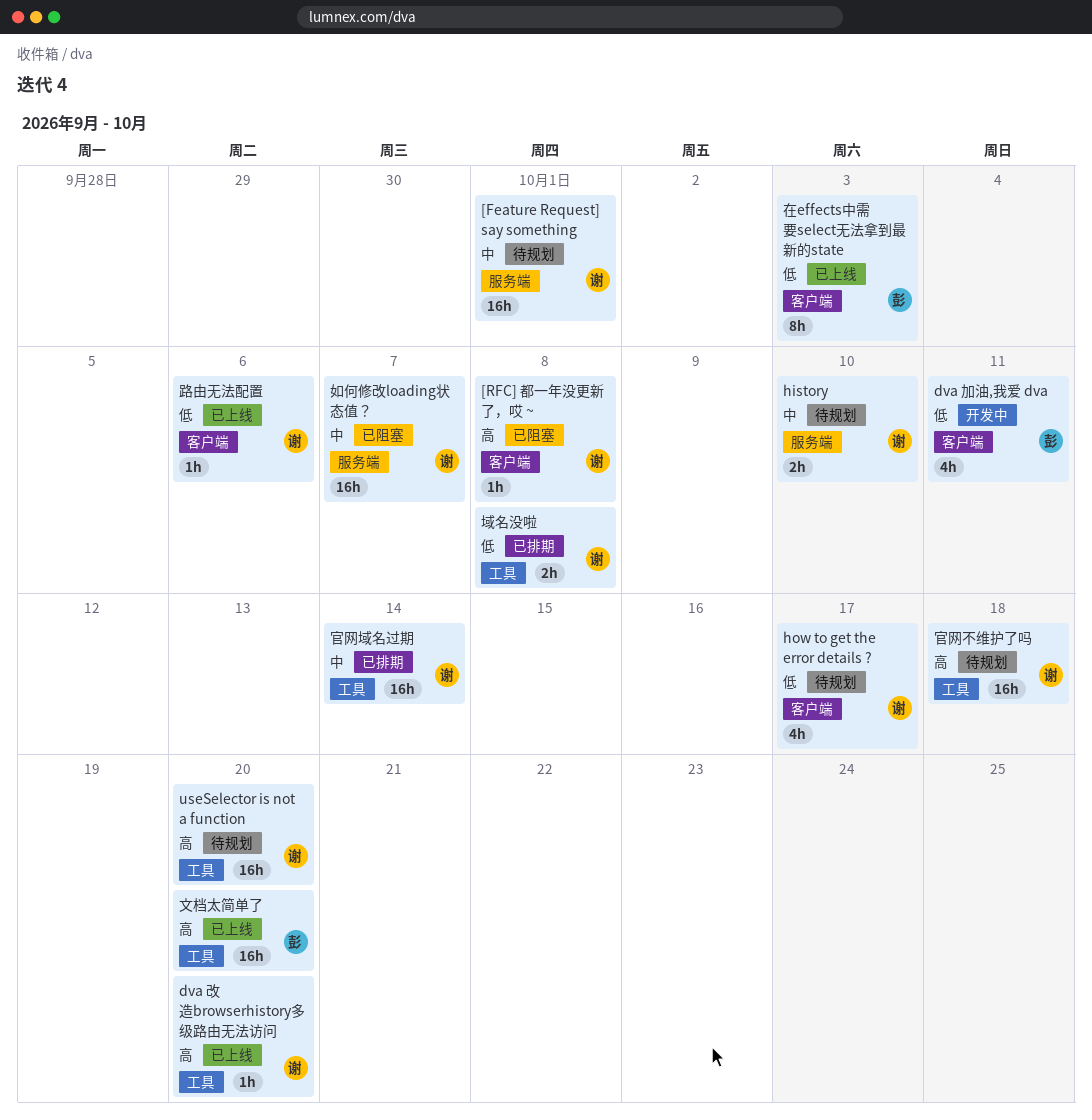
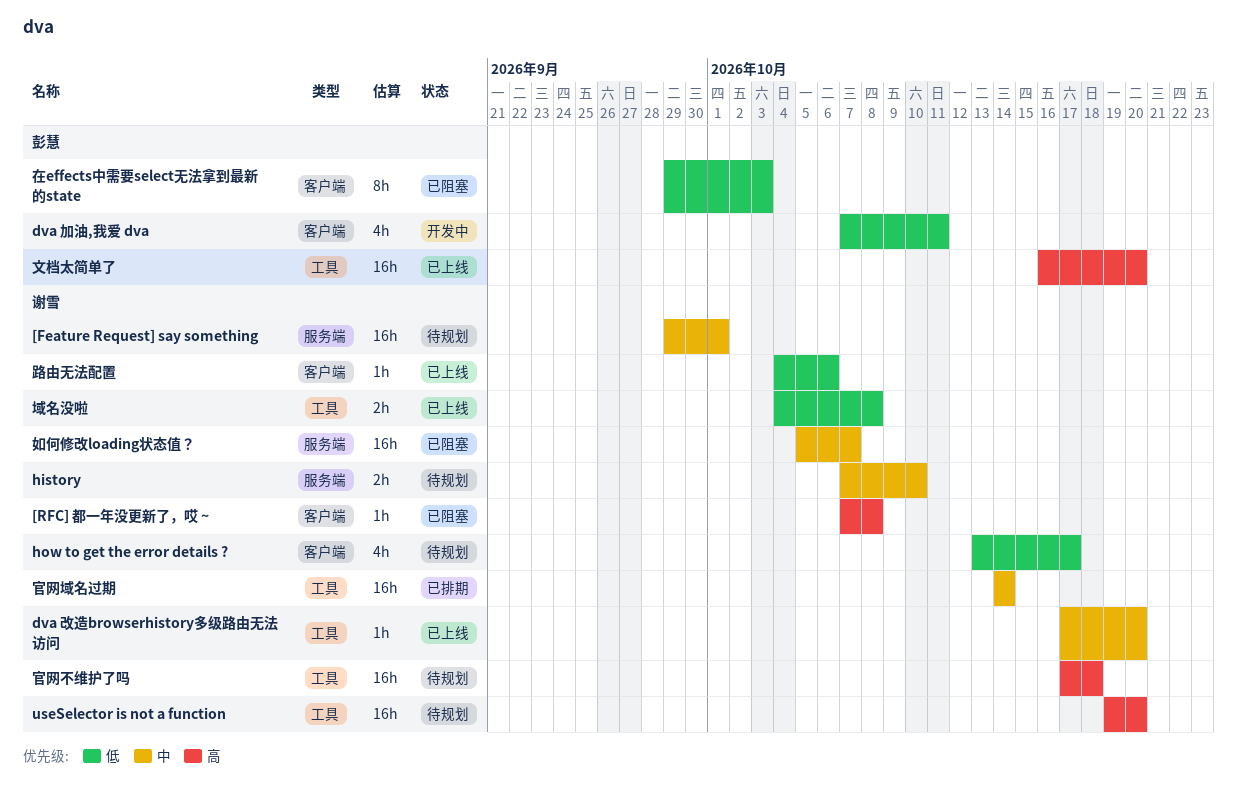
dva 改造browserhistory多级路由无法访问, priority: 高 -> 中
在effects中需要select无法拿到最新的state, status: 已上线 -> 已阻塞
域名没啦, status: 已排期 -> 已上线

